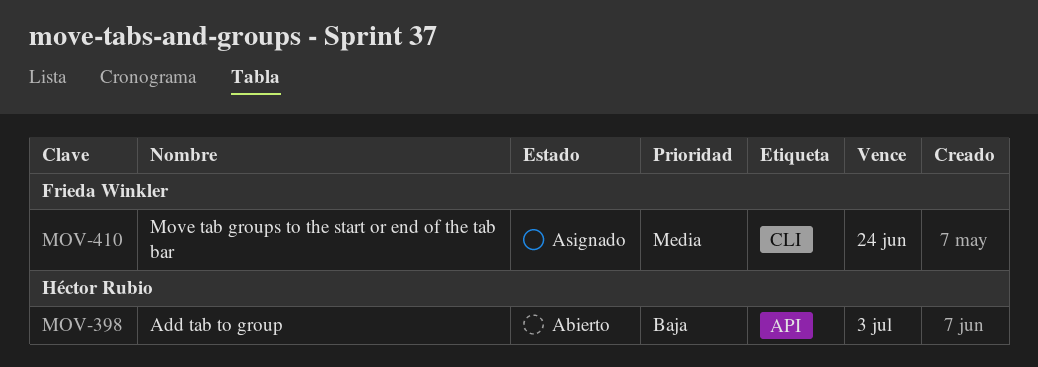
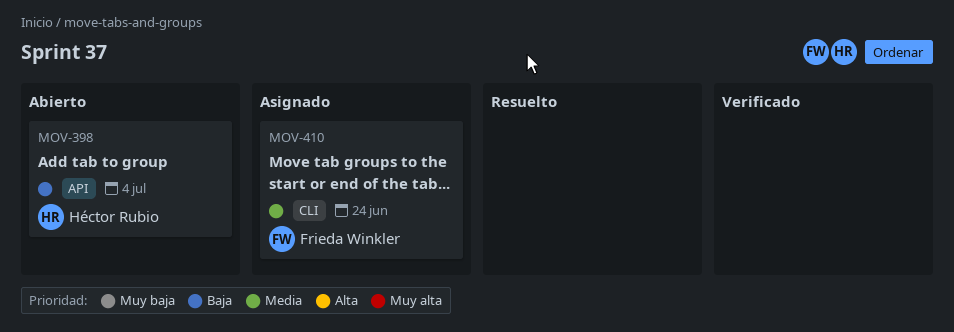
MOV-398, due: Jul 3 -> Jul 4

